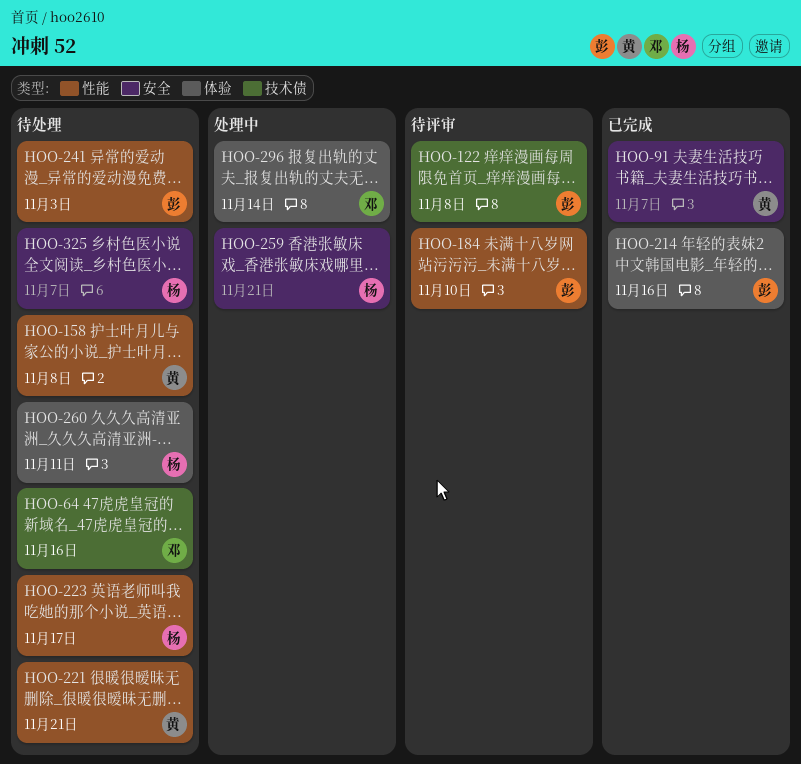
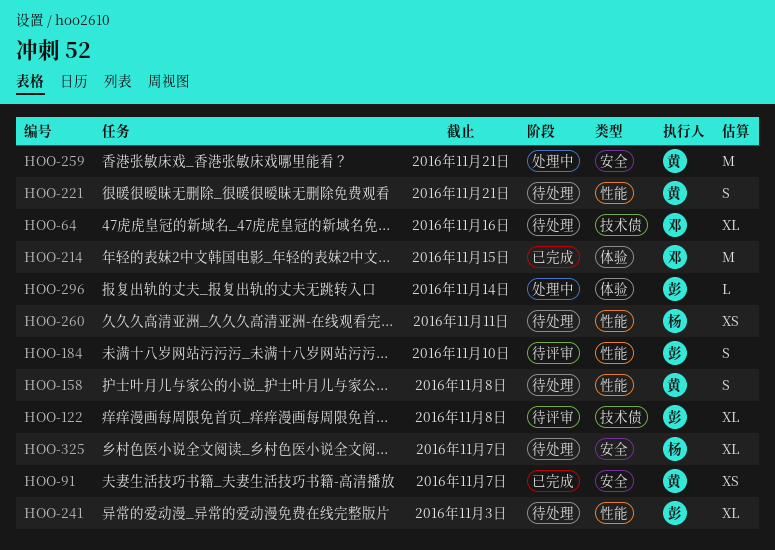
HOO-214, owner: 彭 -> 邓
HOO-214, due: Nov 16 -> Nov 15
HOO-223: present -> none
HOO-259, owner: 杨 -> 黄
HOO-260, label: 体验 -> 性能
HOO-296, owner: 邓 -> 彭

